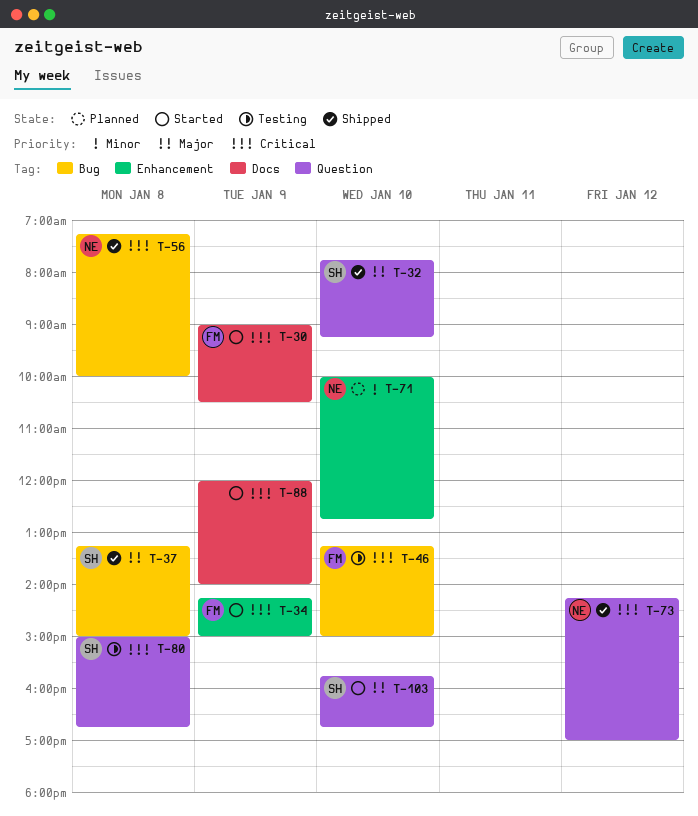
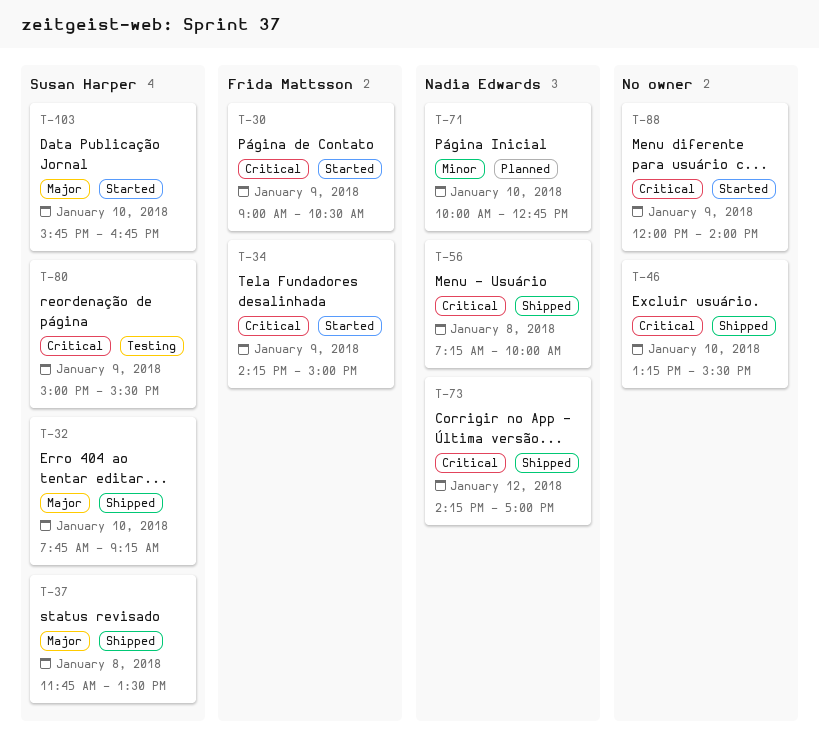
T-37, begins: 13:15 -> 11:45
T-37, ends: 15:00 -> 13:30
T-46, status: Testing -> Shipped
T-46, owner: Frida Mattsson -> none
T-46, ends: 15:00 -> 15:30
T-80, day: Jan 8 -> Jan 9
T-80, ends: 16:45 -> 15:30

